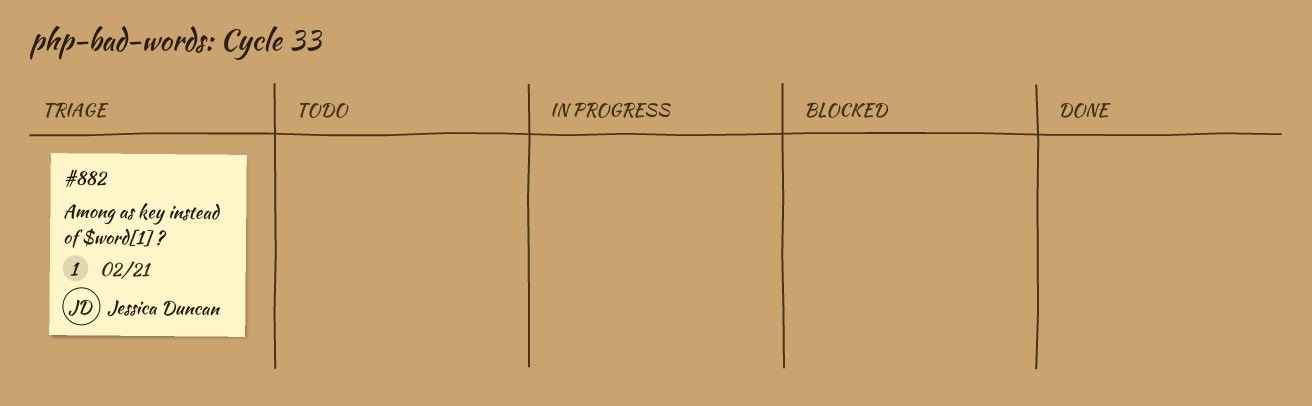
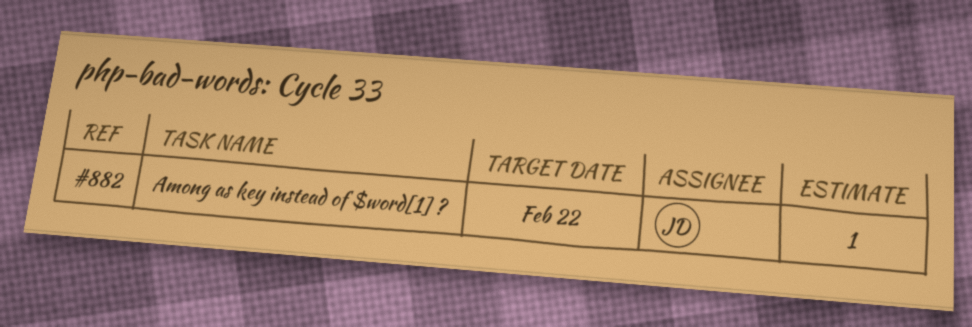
#882, due: Feb 21 -> Feb 22

